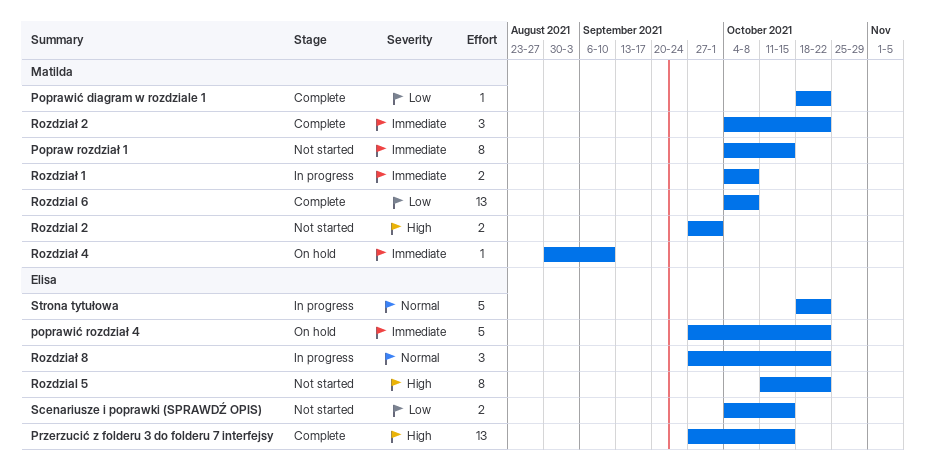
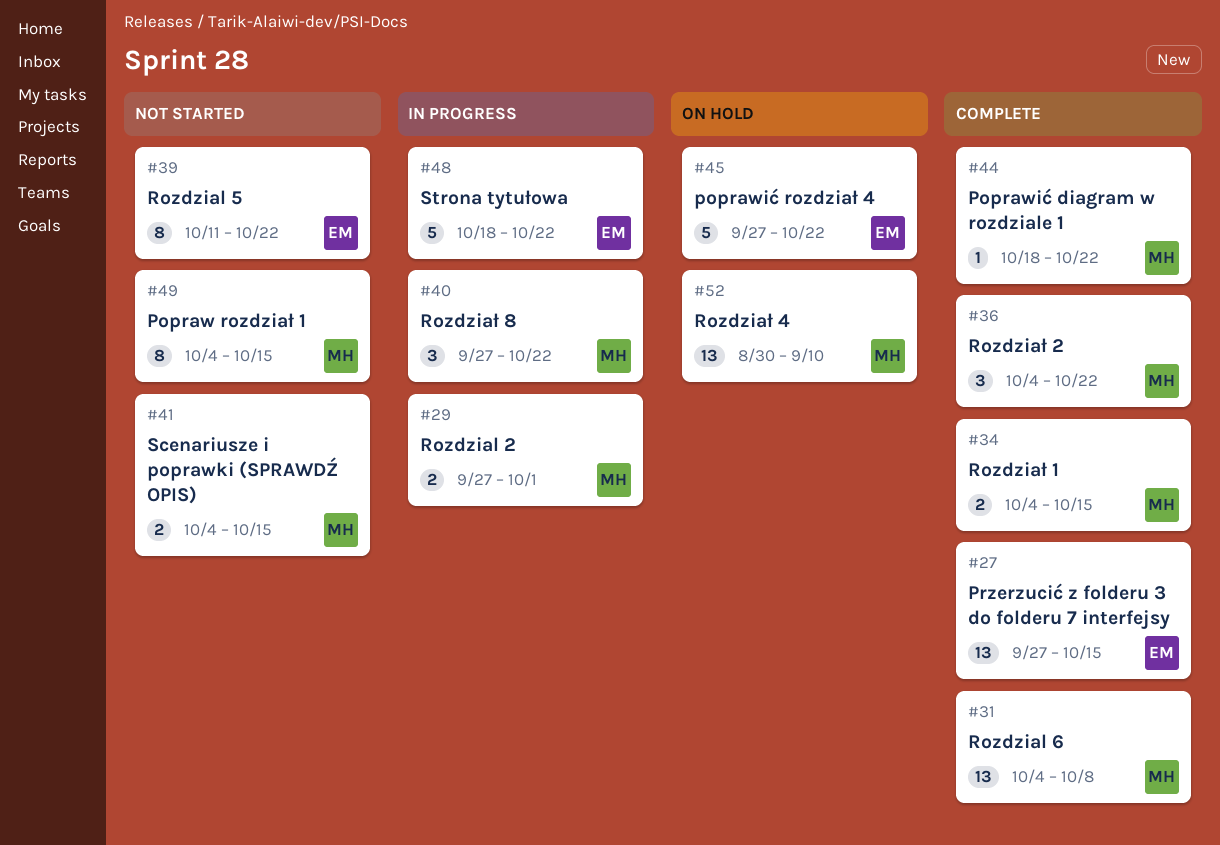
Rozdzial 2, status: Not started -> In progress
Rozdział 1, status: In progress -> Complete
Rozdział 1, due: Oct 8 -> Oct 15
Rozdział 4, estimate: 1 -> 13
Rozdział 8, owner: Elisa -> Matilda
Scenariusze i poprawki (SPRAWDŹ OPIS), owner: Elisa -> Matilda

